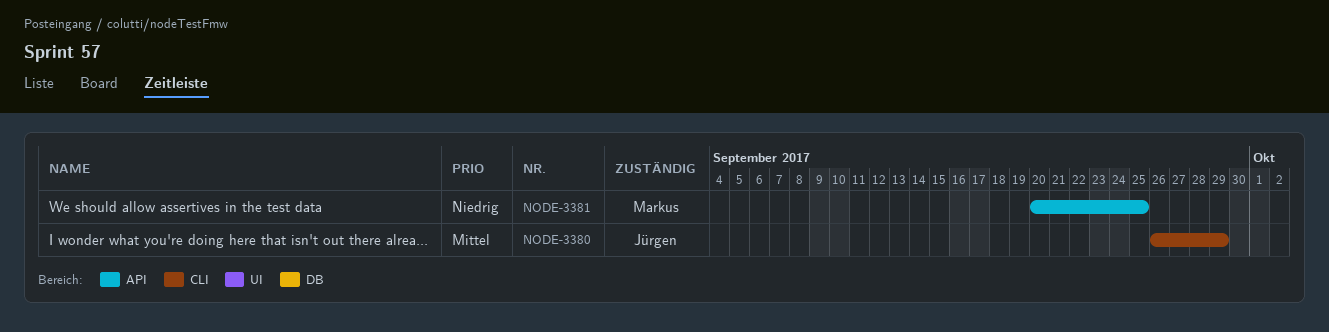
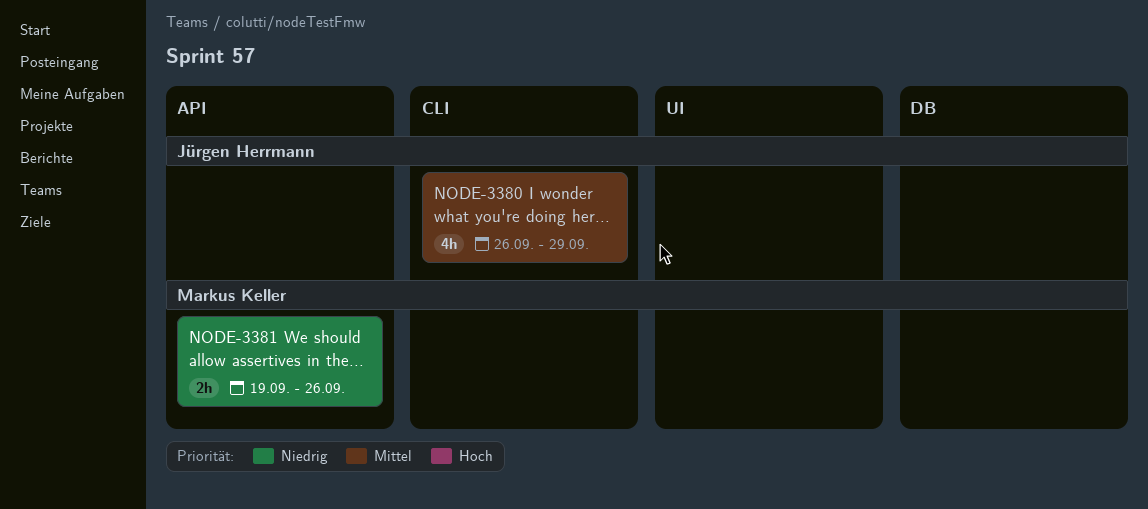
NODE-3381, start: Sep 20 -> Sep 19
NODE-3381, due: Sep 25 -> Sep 26

